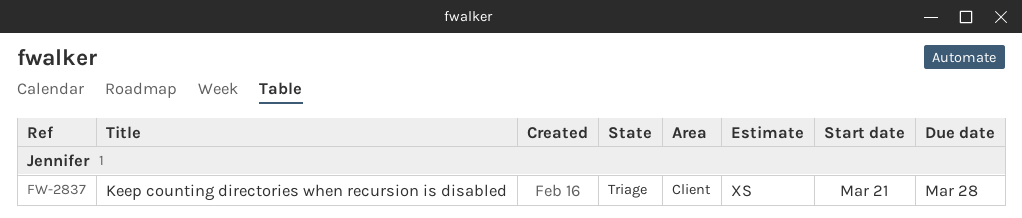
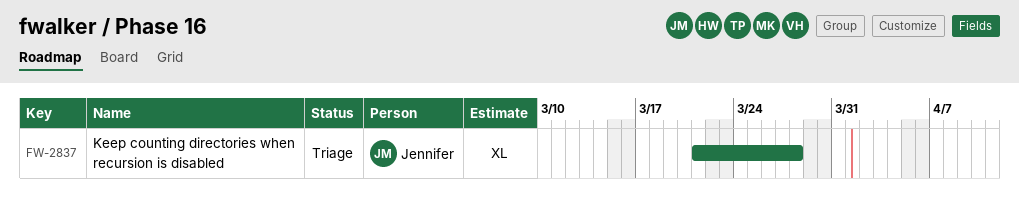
FW-2837, estimate: XS -> XL

